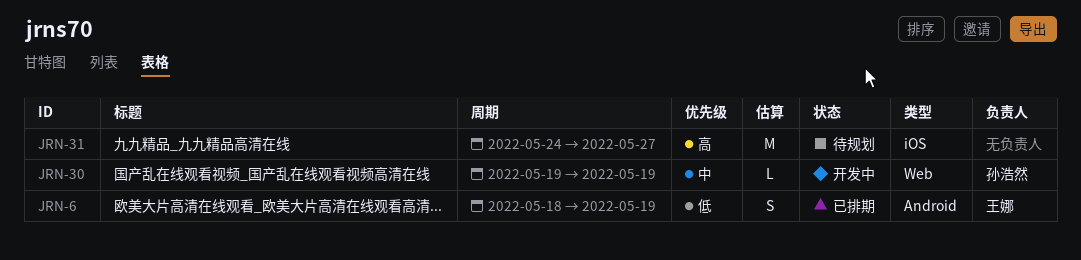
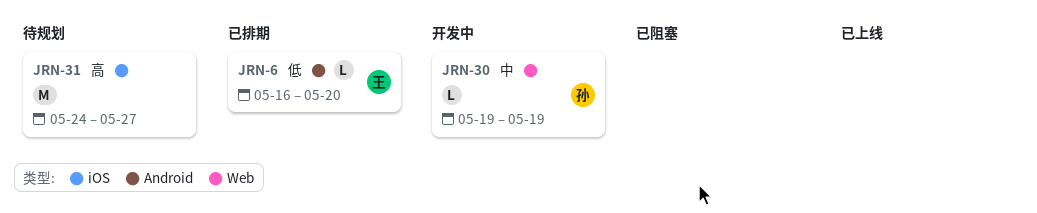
JRN-6, estimate: S -> L
JRN-6, start: May 18 -> May 16
JRN-6, due: May 19 -> May 20

